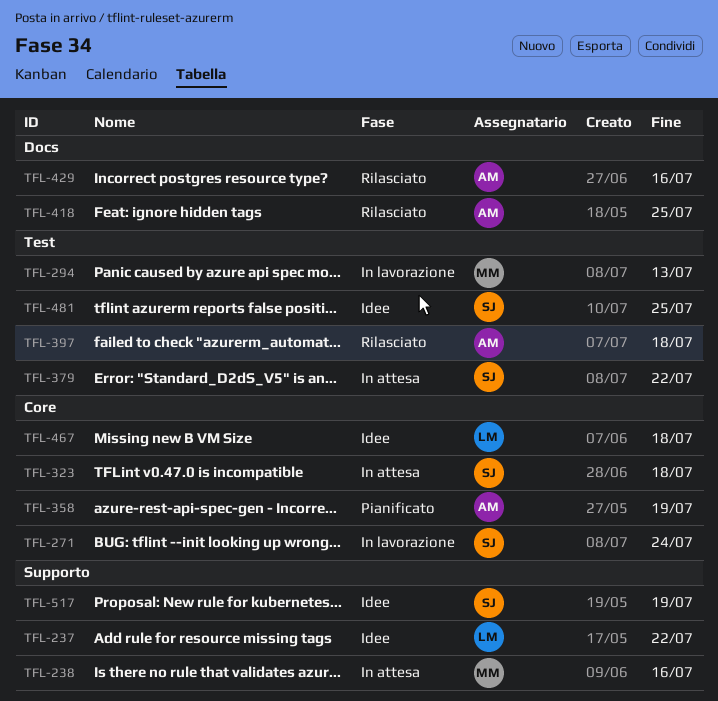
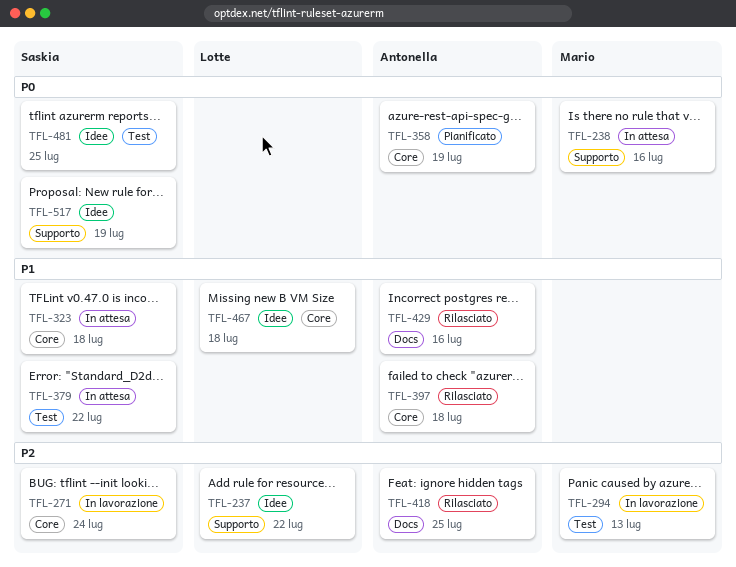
TFL-397, label: Test -> Core

